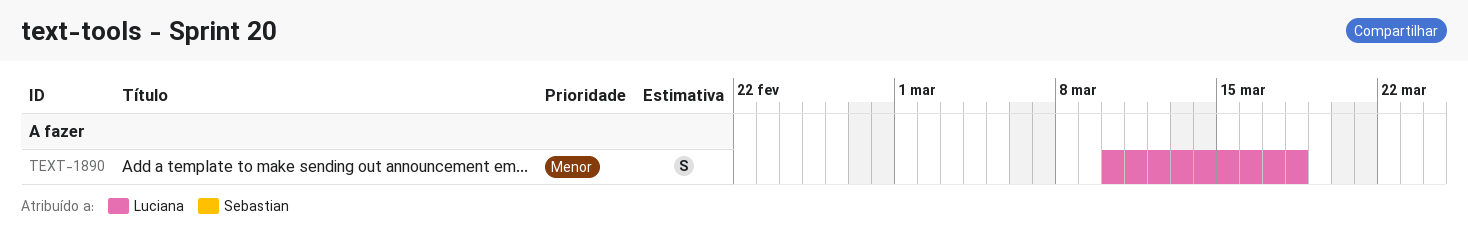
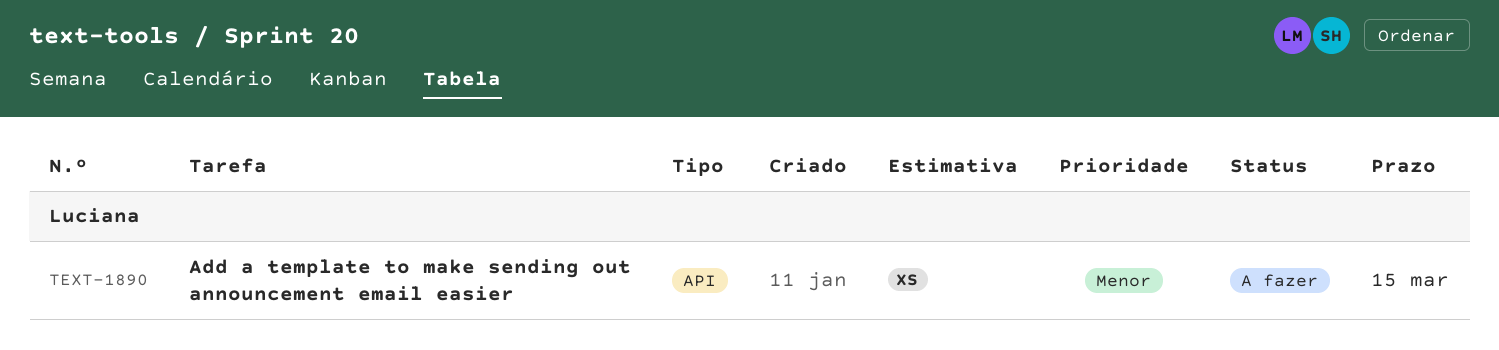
TEXT-1890, estimate: S -> XS
TEXT-1890, due: Mar 18 -> Mar 15

